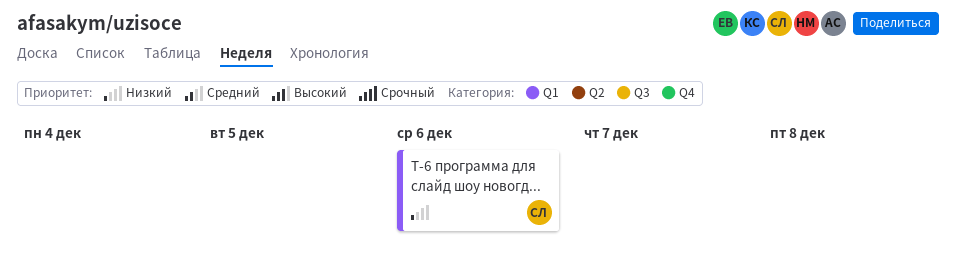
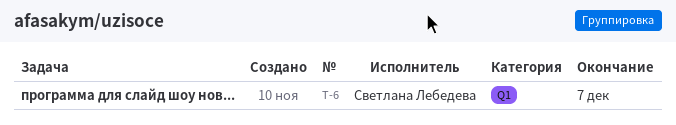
T-6, due: Dec 6 -> Dec 7

